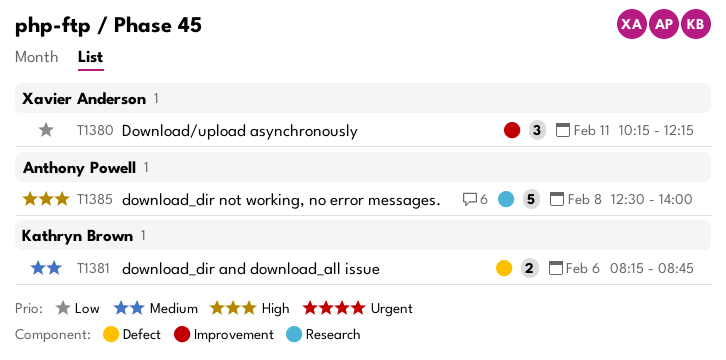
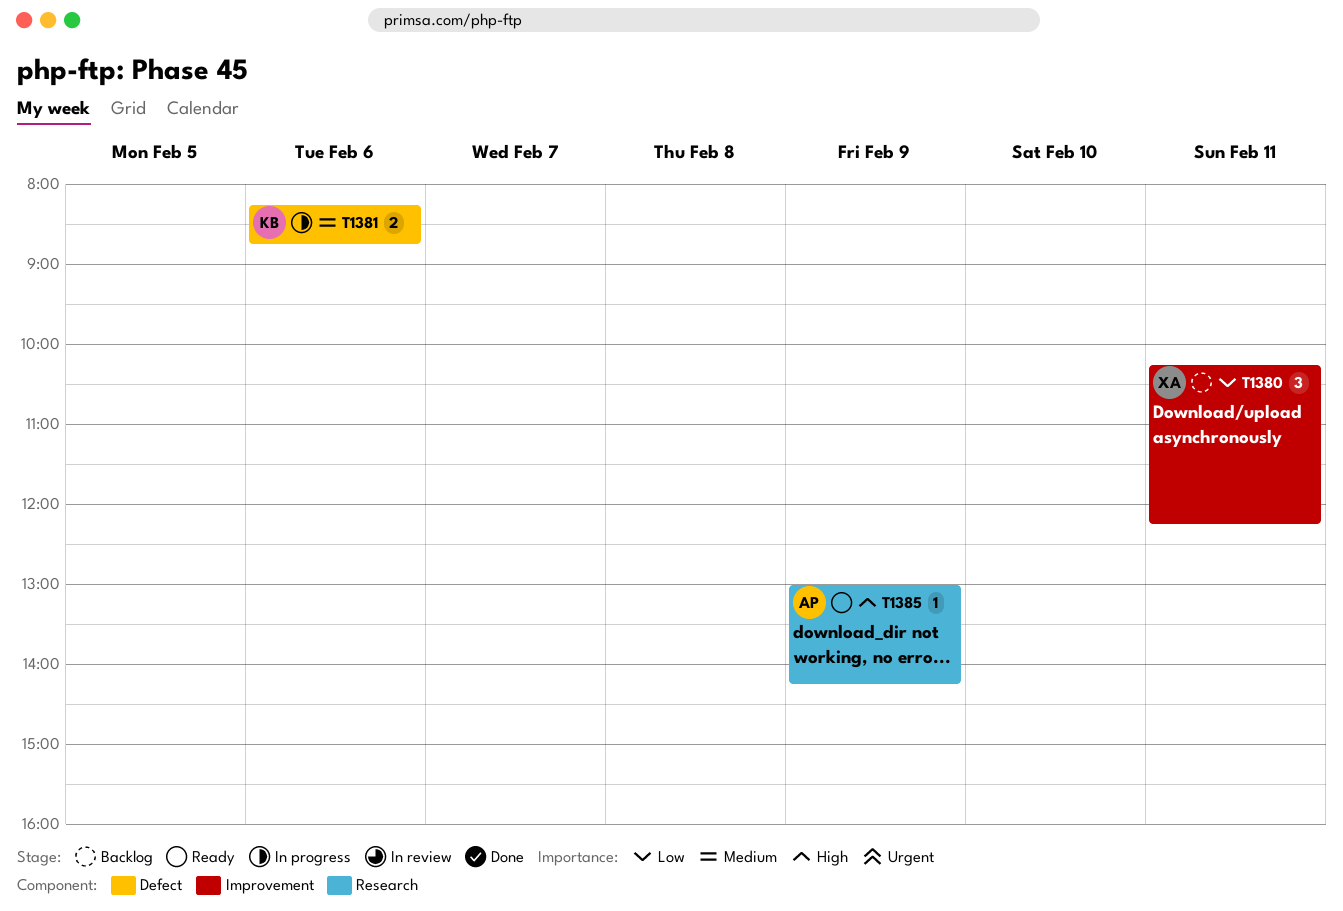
T1385, estimate: 5 -> 1
T1385, day: Feb 8 -> Feb 9
T1385, begins: 12:30 -> 13:00
T1385, ends: 14:00 -> 14:15

